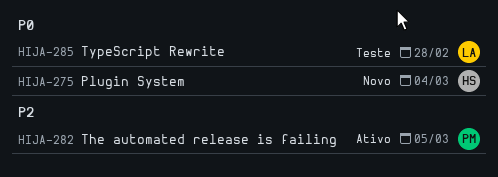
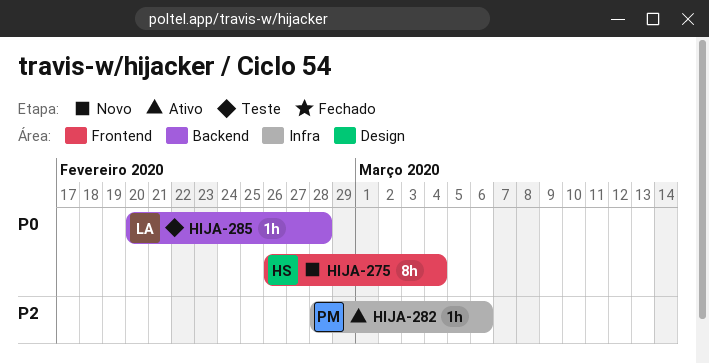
HIJA-282, due: Mar 5 -> Mar 6

